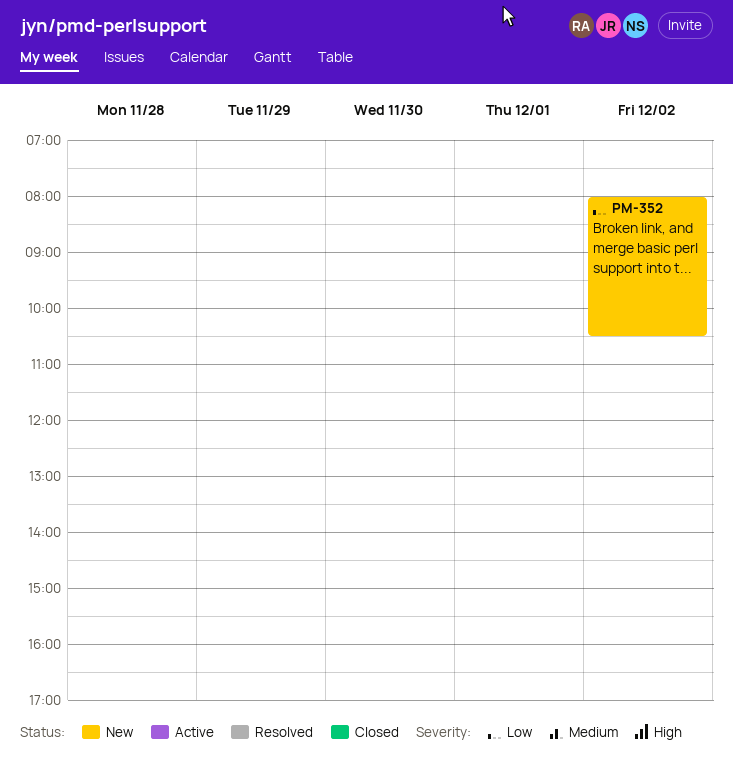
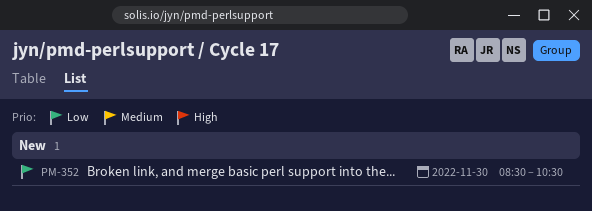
PM-352, day: Dec 2 -> Nov 30
PM-352, begins: 08:00 -> 08:30

